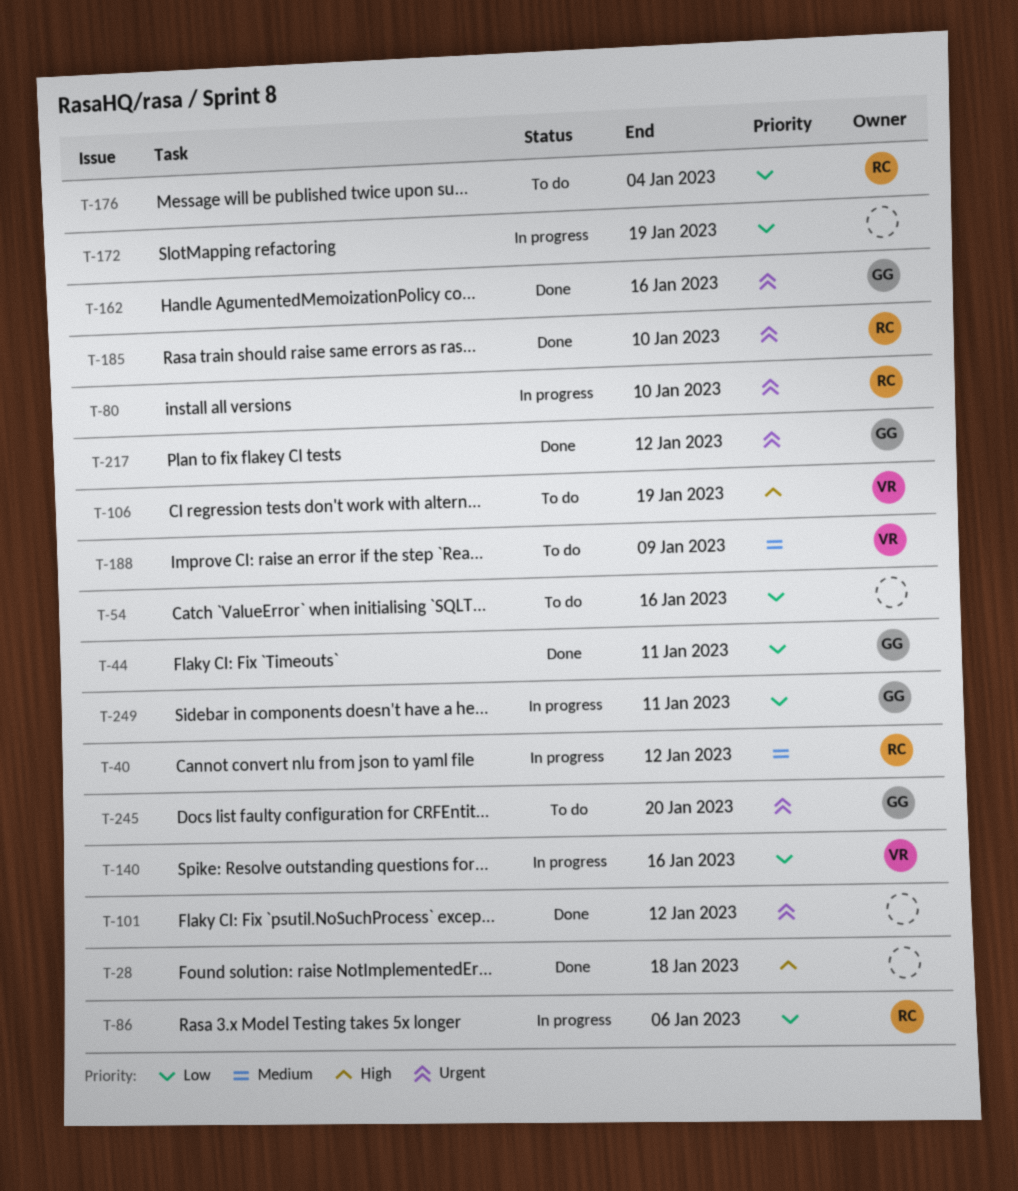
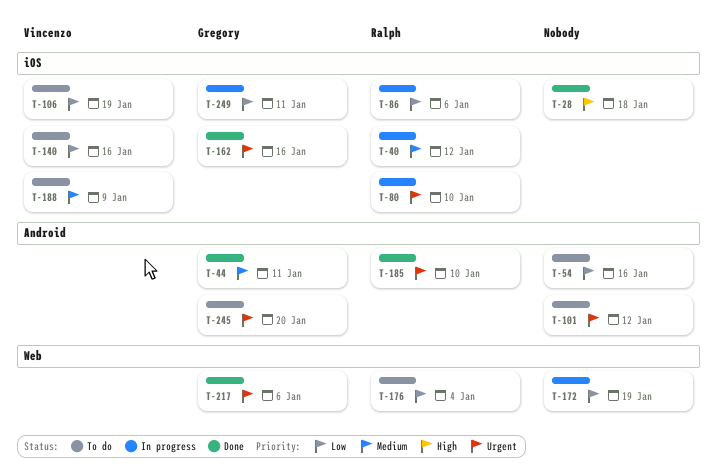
T-44, priority: Low -> Medium
T-101, status: Done -> To do
T-106, priority: High -> Low
T-140, status: In progress -> To do
T-217, due: Jan 12 -> Jan 6

